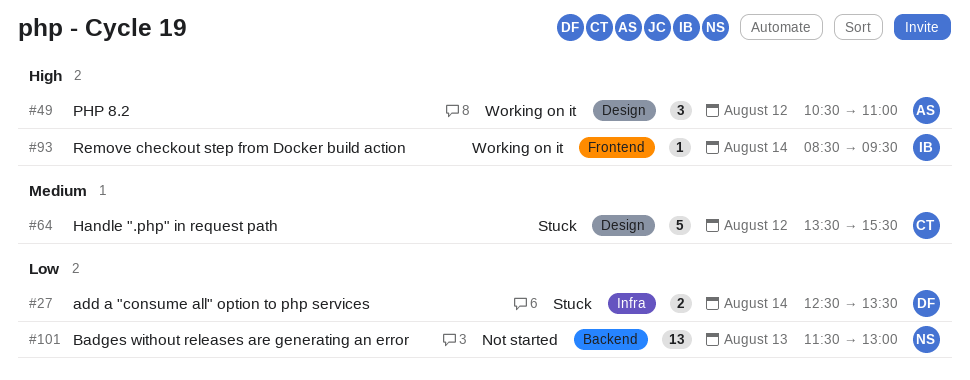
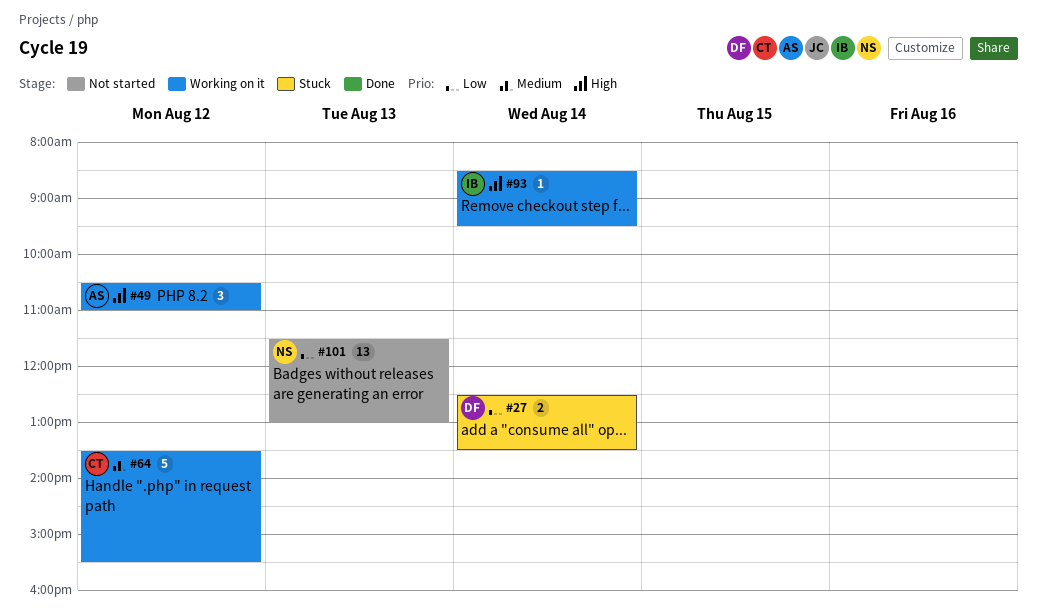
#64, status: Stuck -> Working on it

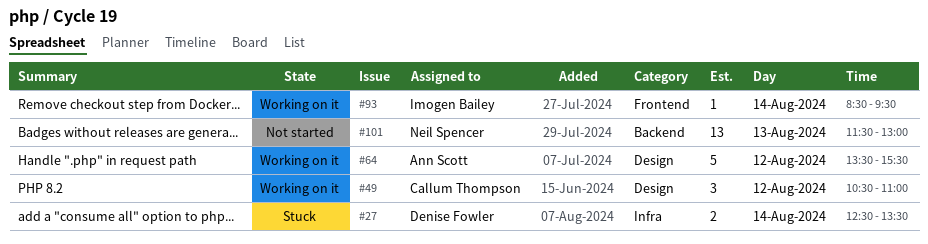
#49, owner: Ann Scott -> Callum Thompson
#64, owner: Callum Thompson -> Ann Scott

